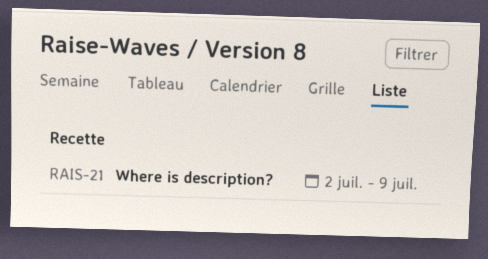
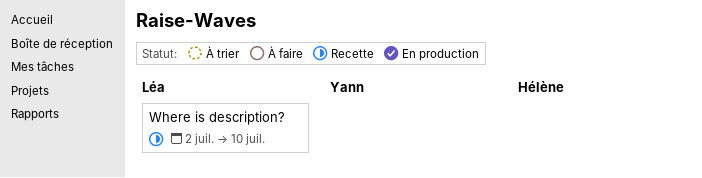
Where is description?, due: Jul 9 -> Jul 10

